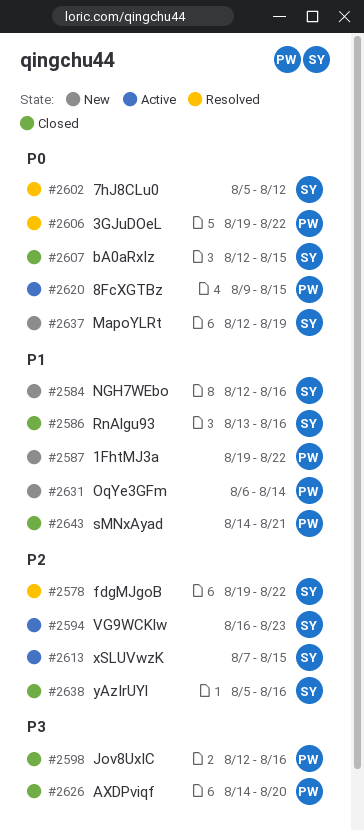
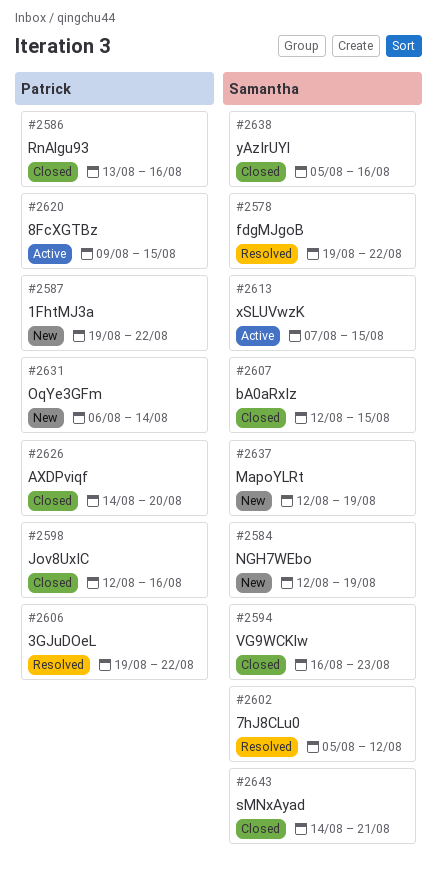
#2584, due: Aug 16 -> Aug 19
#2586, owner: Samantha -> Patrick
#2594, status: Active -> Closed
#2643, owner: Patrick -> Samantha

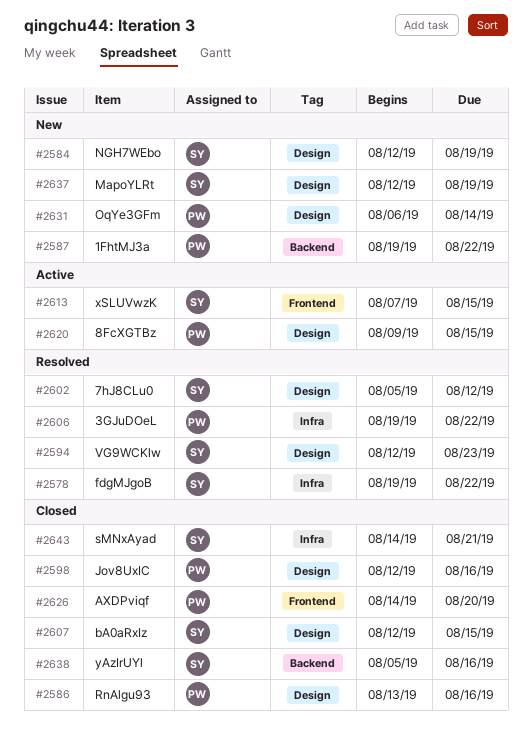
#2594, status: Closed -> Resolved
#2594, start: Aug 16 -> Aug 12

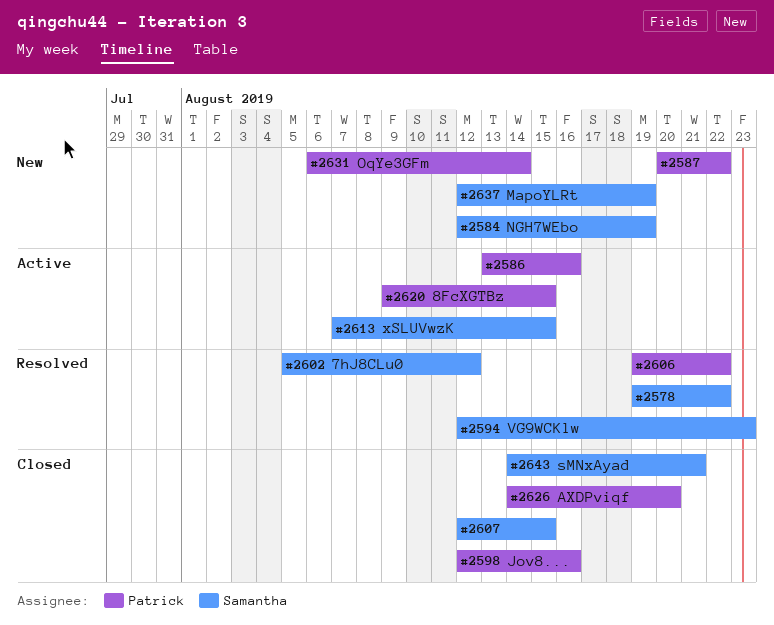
#2586, status: Closed -> Active
#2587, start: Aug 19 -> Aug 20
#2638: present -> none

